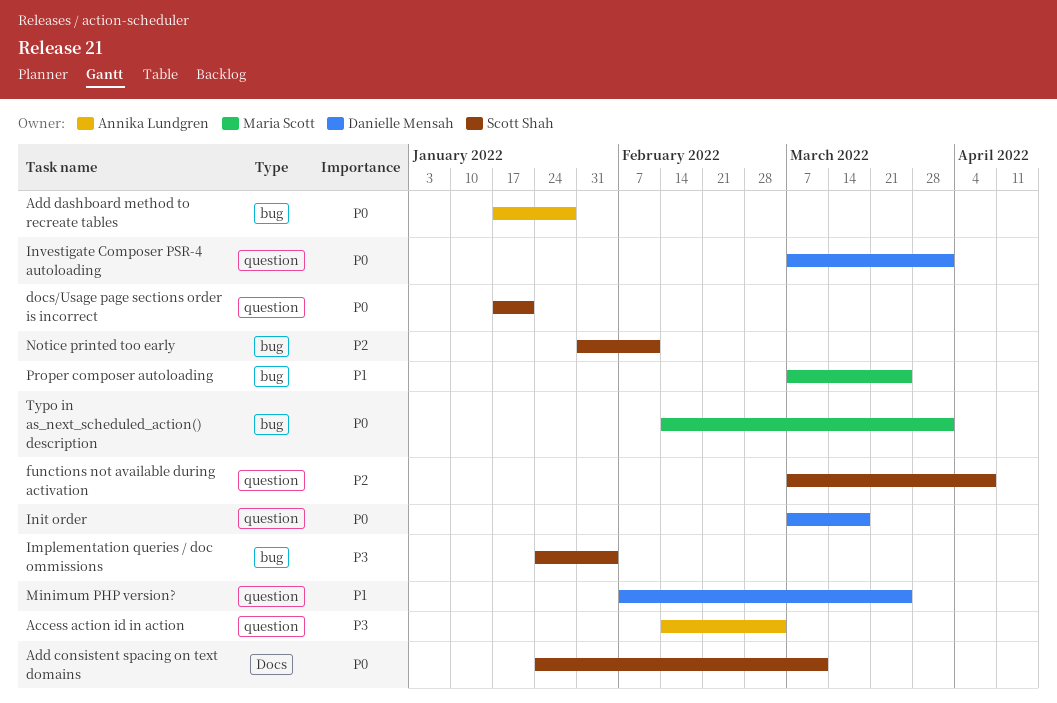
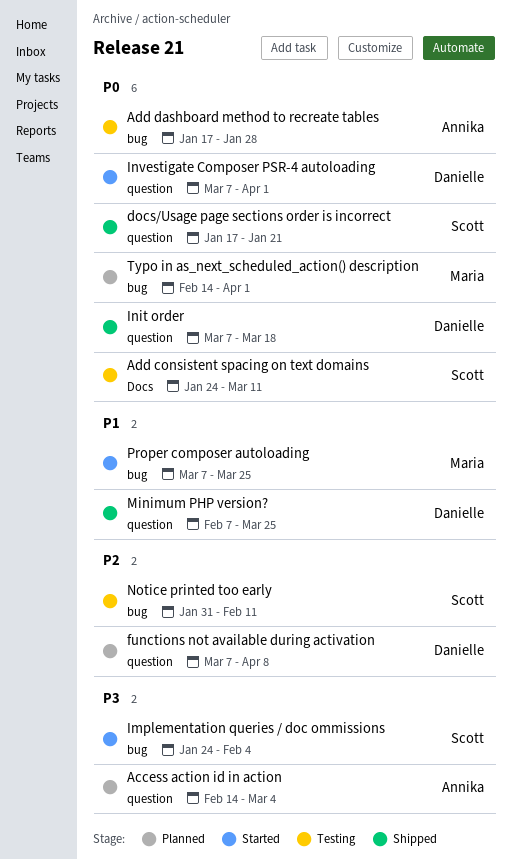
functions not available during activation, owner: Scott Shah -> Danielle Mensah

